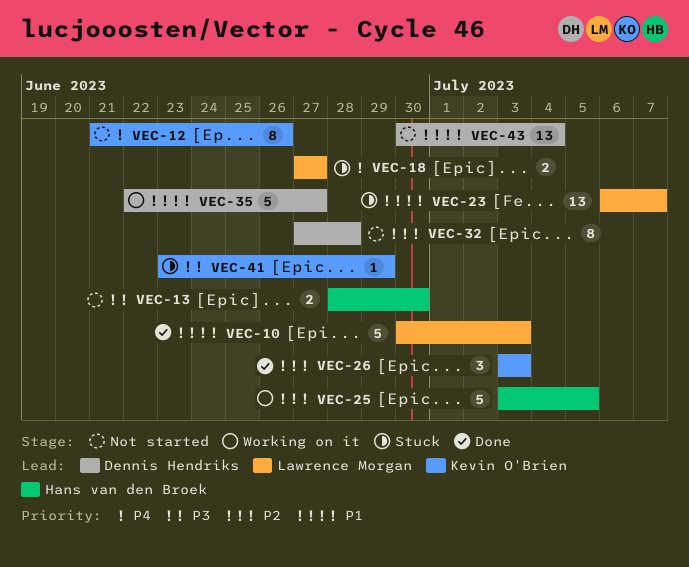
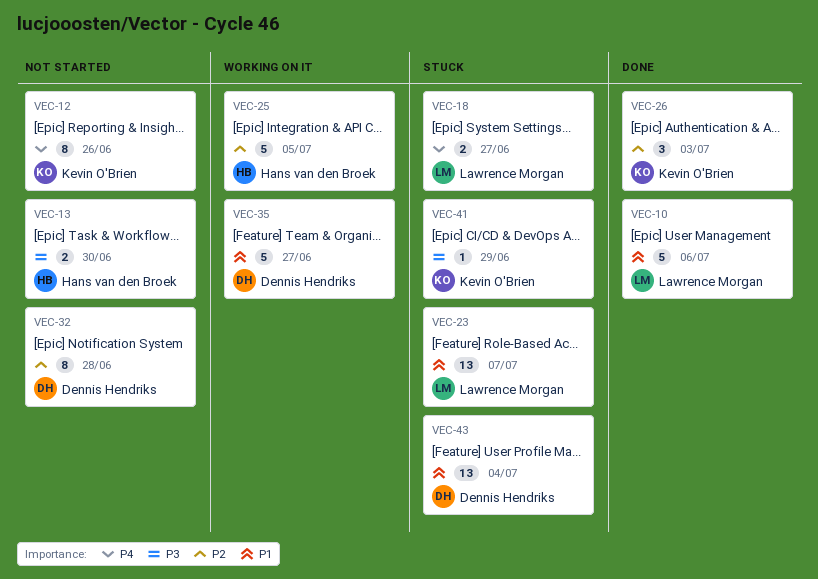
VEC-10, due: Jul 3 -> Jul 6
VEC-43, status: Not started -> Stuck

